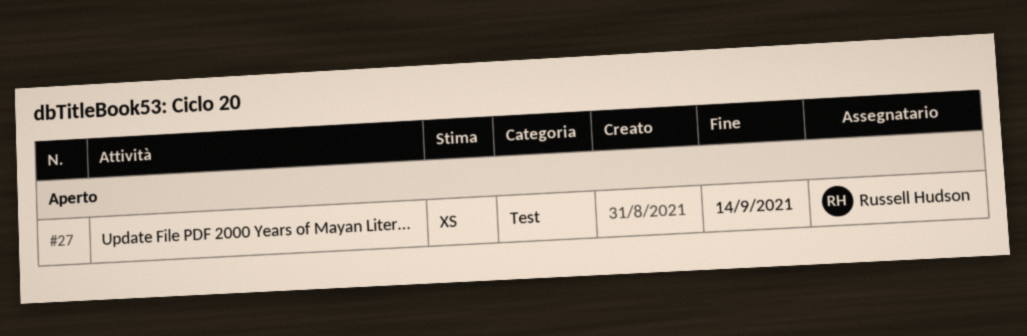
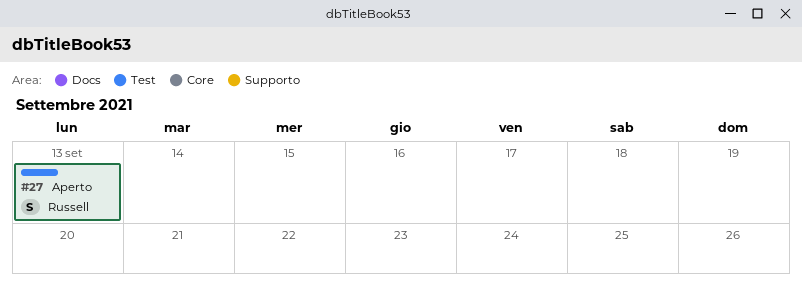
#27, estimate: XS -> S
#27, due: Sep 14 -> Sep 13

